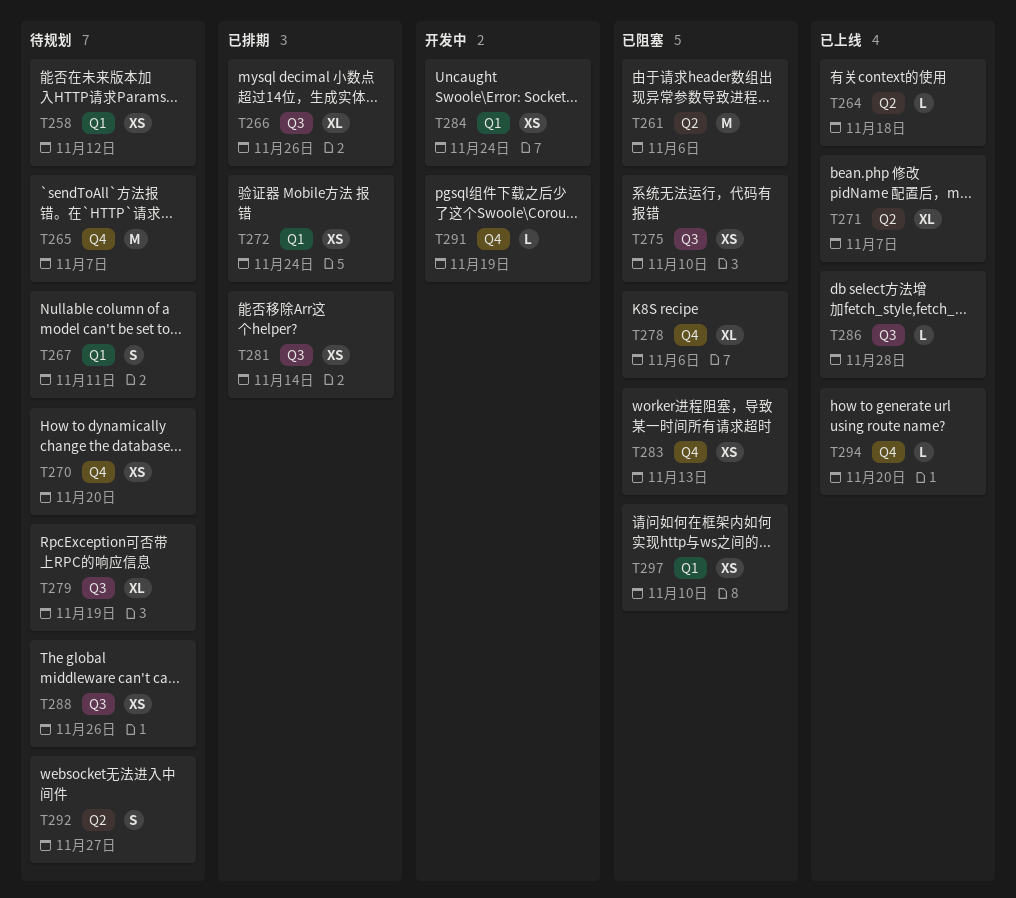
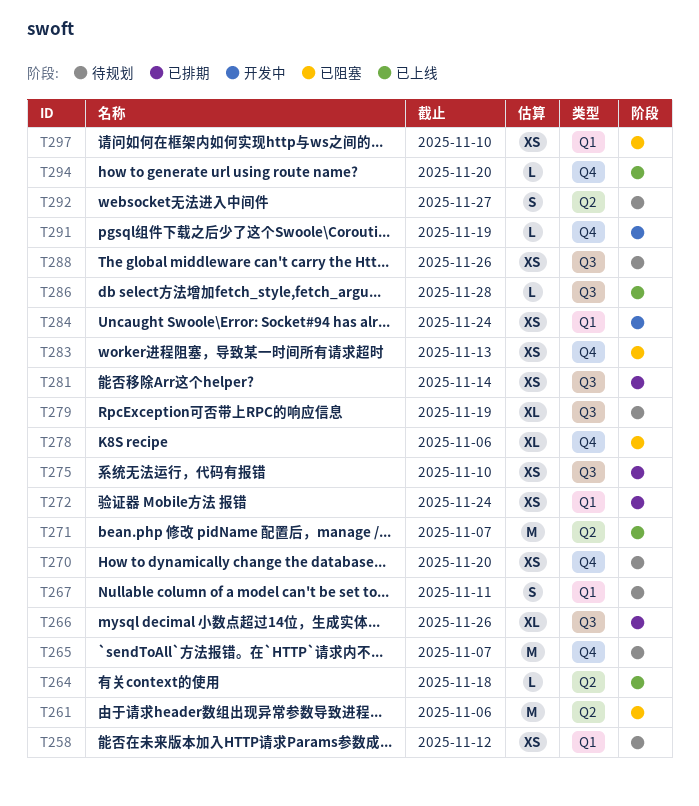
T271, estimate: XL -> M
T275, status: 已阻塞 -> 已排期

